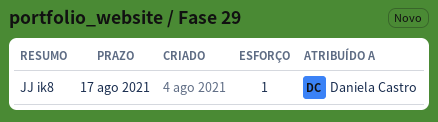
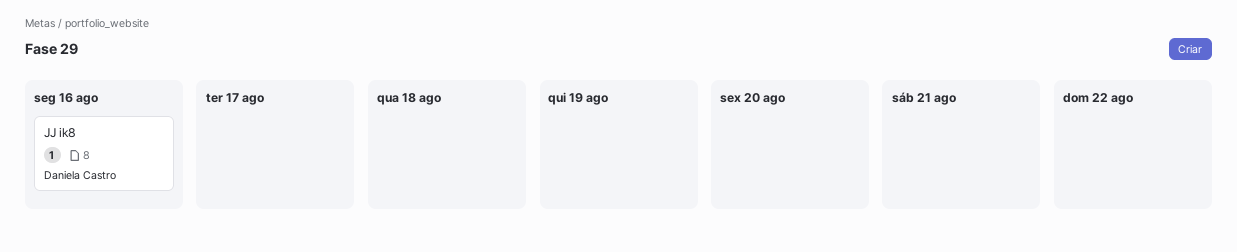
JJ ik8, due: Aug 17 -> Aug 16

